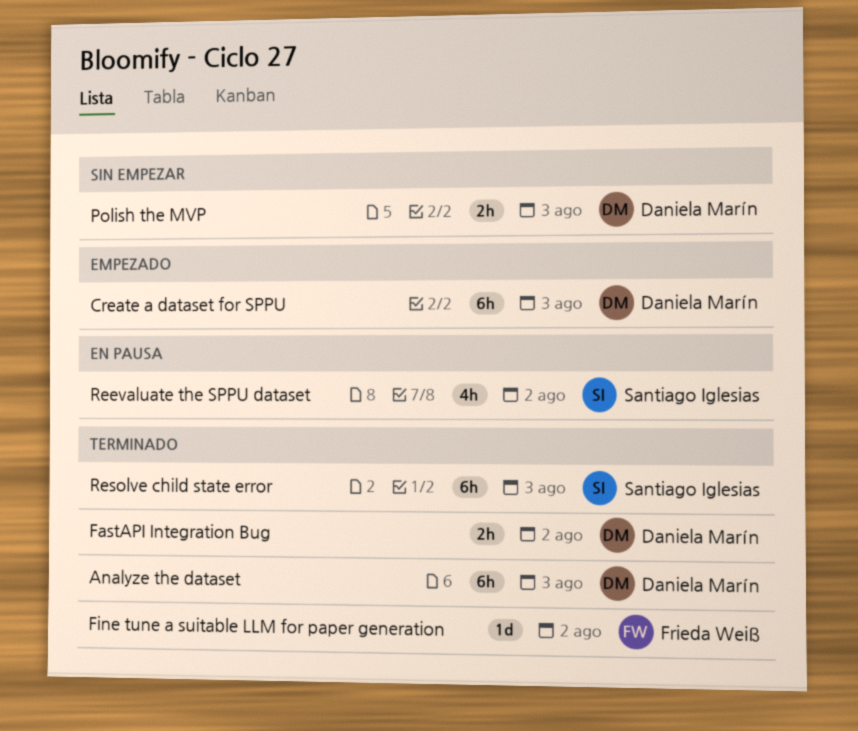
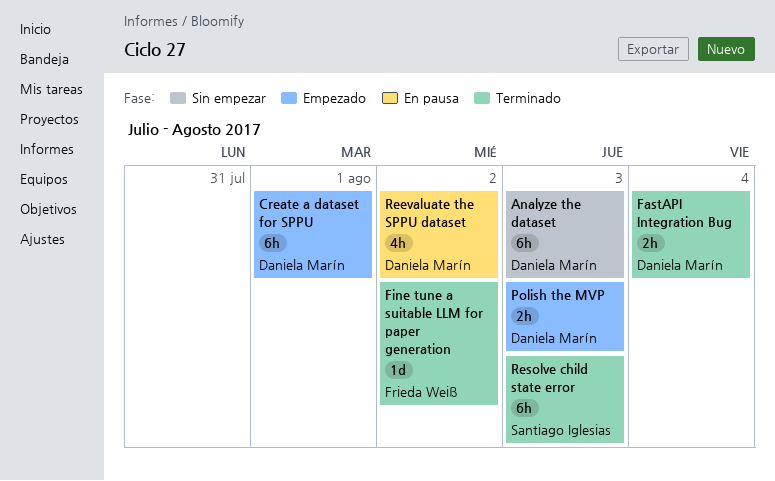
Analyze the dataset, status: Terminado -> Sin empezar
Create a dataset for SPPU, due: Aug 3 -> Aug 1
FastAPI Integration Bug, due: Aug 2 -> Aug 4
Polish the MVP, status: Sin empezar -> Empezado
Reevaluate the SPPU dataset, owner: Santiago Iglesias -> Daniela Marín

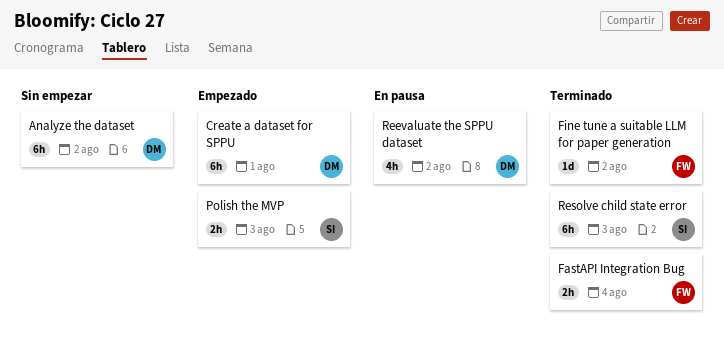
Analyze the dataset, due: Aug 3 -> Aug 2
FastAPI Integration Bug, owner: Daniela Marín -> Frieda Weiß
Polish the MVP, owner: Daniela Marín -> Santiago Iglesias

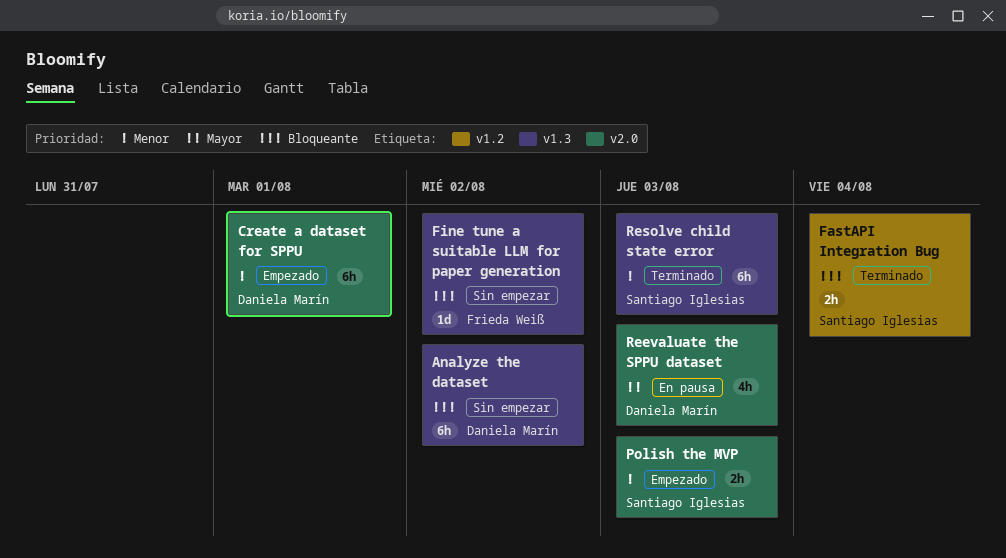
FastAPI Integration Bug, owner: Frieda Weiß -> Santiago Iglesias
Fine tune a suitable LLM for paper generation, status: Terminado -> Sin empezar
Reevaluate the SPPU dataset, due: Aug 2 -> Aug 3

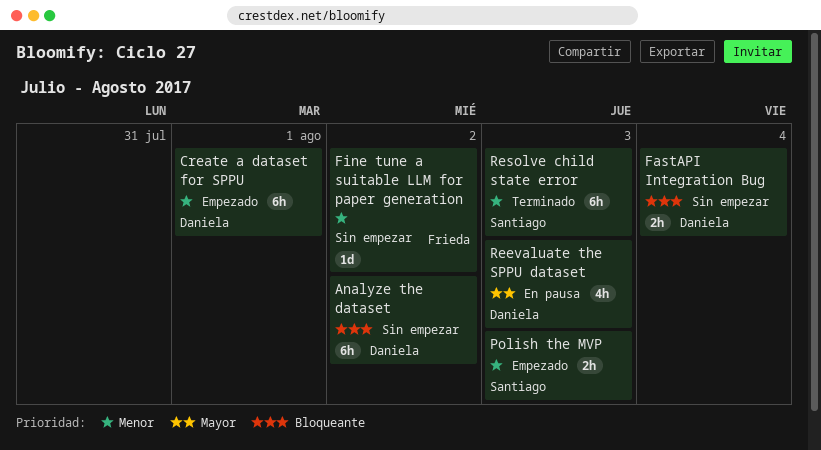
FastAPI Integration Bug, status: Terminado -> Sin empezar
FastAPI Integration Bug, owner: Santiago Iglesias -> Daniela Marín
Fine tune a suitable LLM for paper generation, priority: Bloqueante -> Menor

